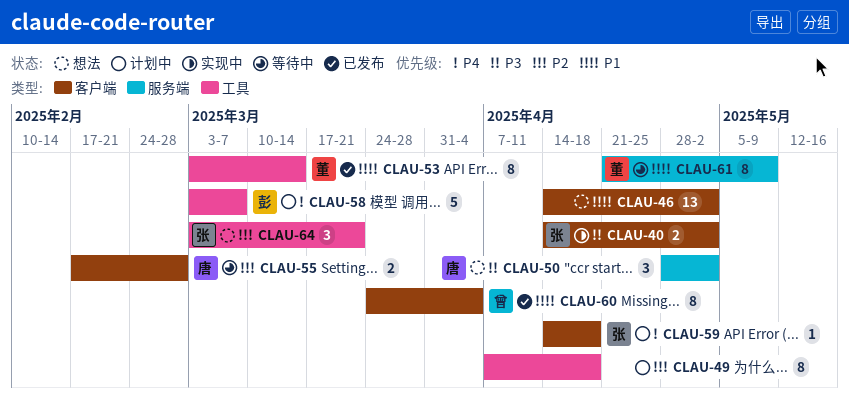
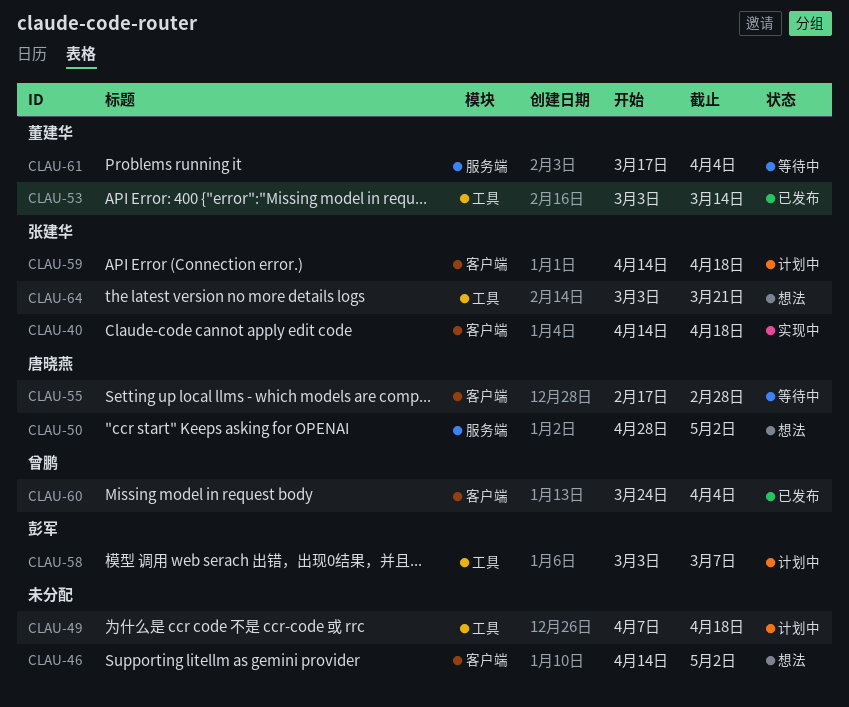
CLAU-40, due: May 2 -> Apr 18
CLAU-61, start: Apr 21 -> Mar 17
CLAU-61, due: May 9 -> Apr 4

